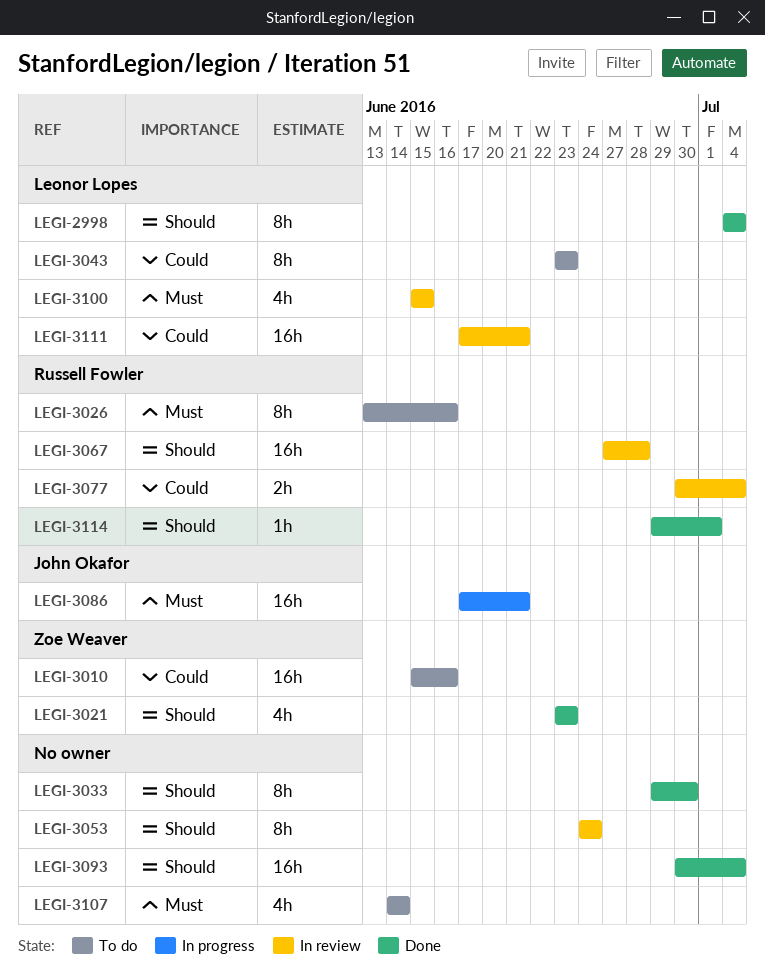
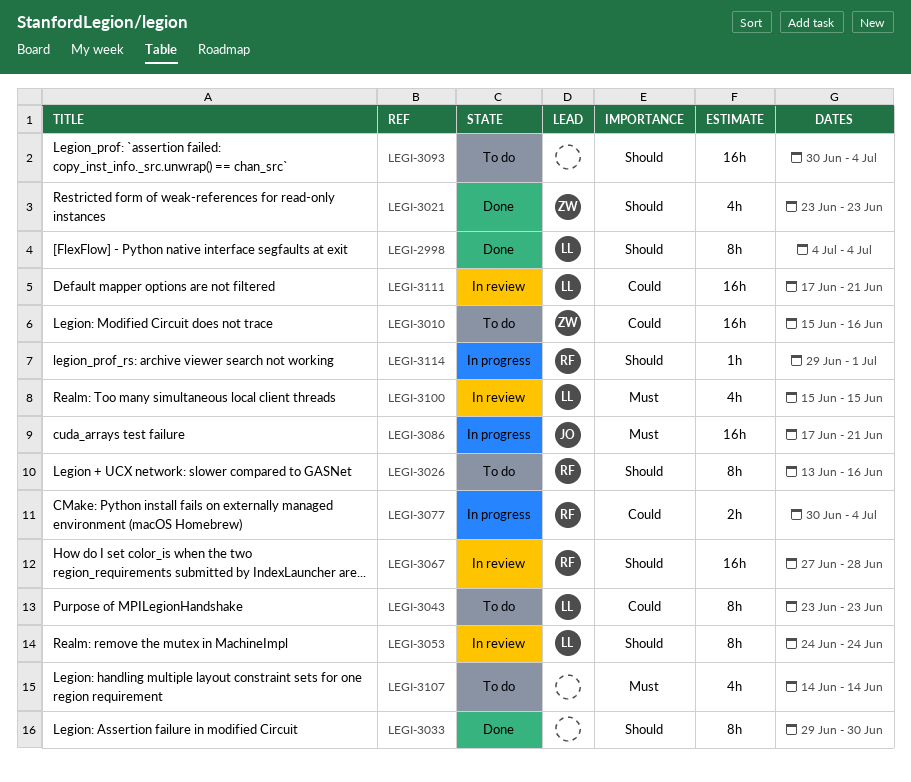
LEGI-3026, priority: Must -> Should
LEGI-3053, owner: none -> Leonor Lopes
LEGI-3077, status: In review -> In progress
LEGI-3093, status: Done -> To do
LEGI-3114, status: Done -> In progress

